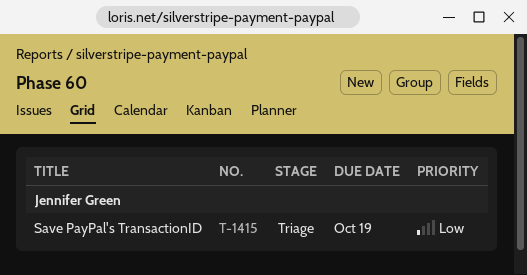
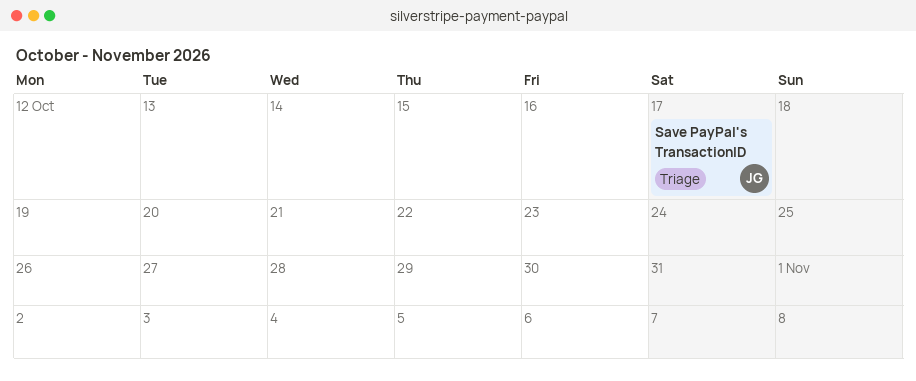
Save PayPal's TransactionID, due: Oct 19 -> Oct 17

